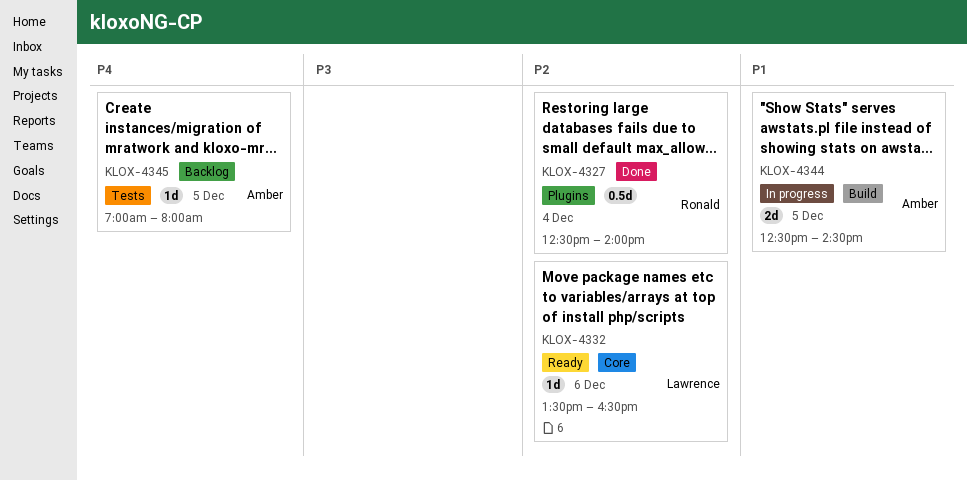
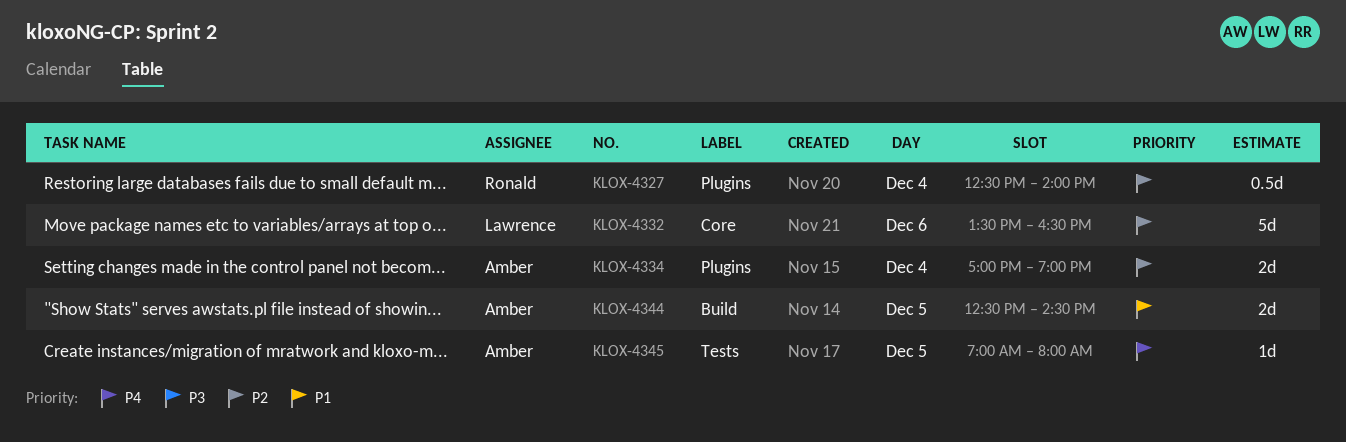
KLOX-4332, estimate: 1d -> 5d
KLOX-4334: none -> present

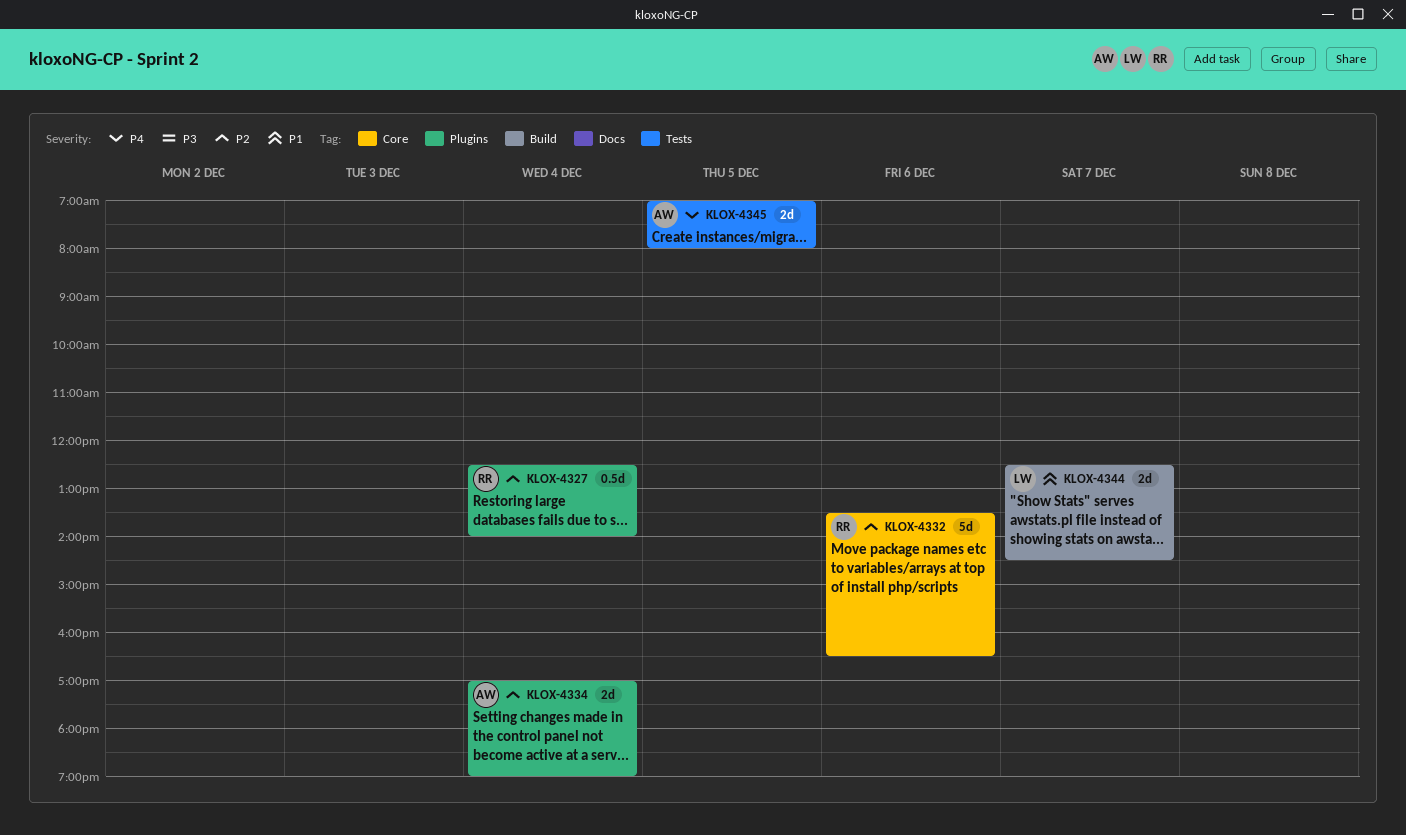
KLOX-4332, owner: Lawrence -> Ronald
KLOX-4344, owner: Amber -> Lawrence
KLOX-4344, day: Dec 5 -> Dec 7
KLOX-4345, estimate: 1d -> 2d

